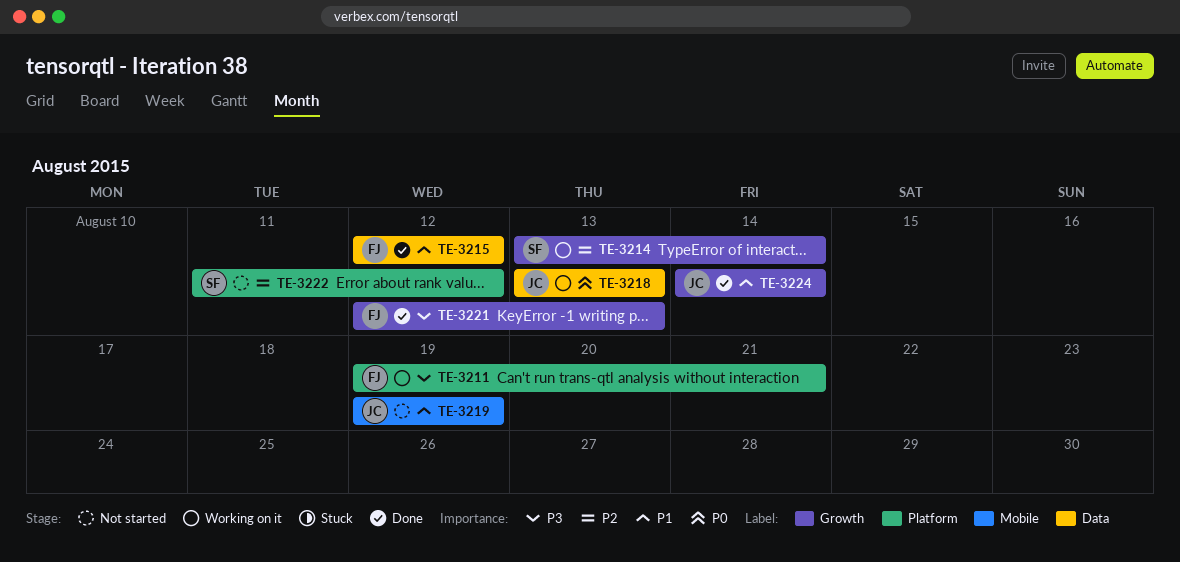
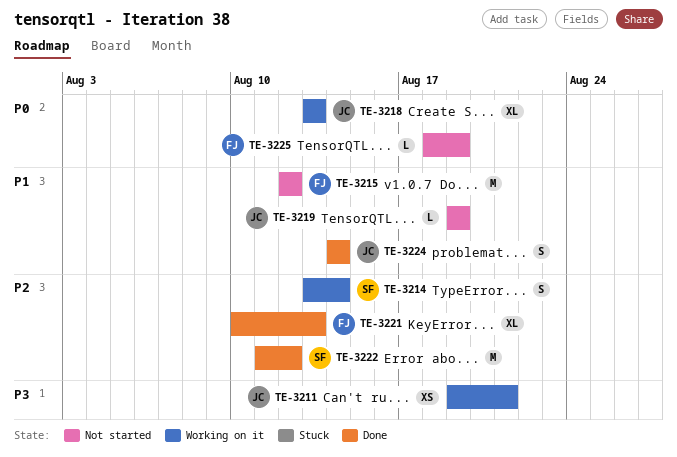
TE-3211, owner: FJ -> JC
TE-3215, status: Done -> Not started
TE-3221, priority: P3 -> P2
TE-3221, start: Aug 12 -> Aug 10
TE-3222, status: Not started -> Done
TE-3225: none -> present

